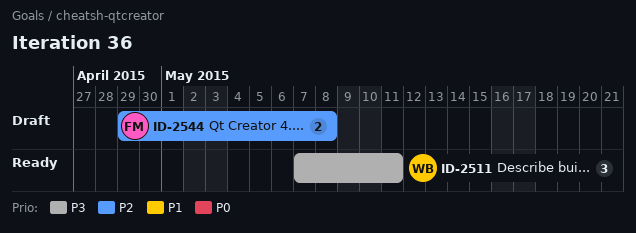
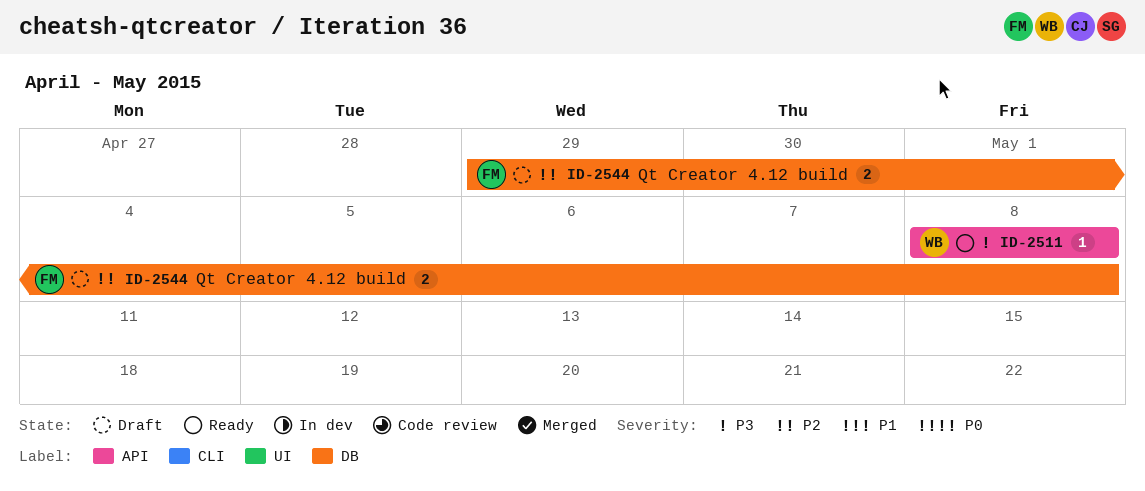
ID-2511, estimate: 3 -> 1
ID-2511, start: May 7 -> May 8
ID-2511, due: May 11 -> May 8

